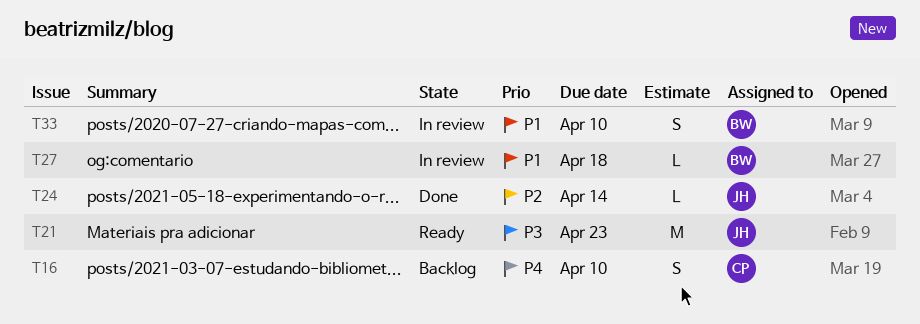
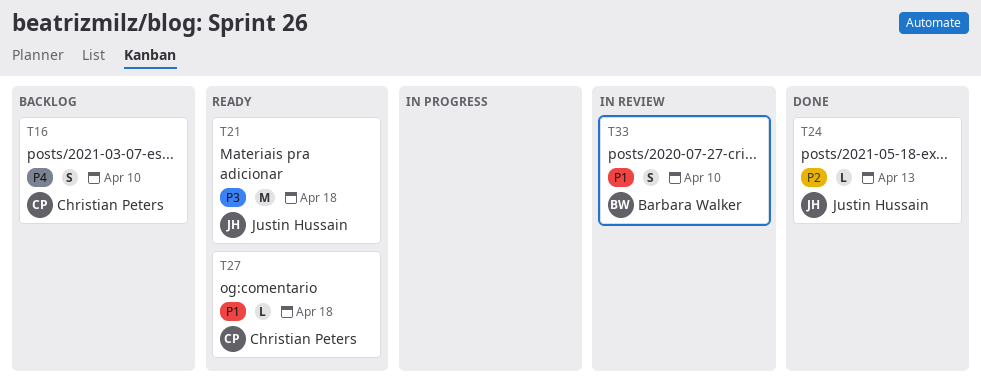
T21, due: Apr 23 -> Apr 18
T24, due: Apr 14 -> Apr 13
T27, status: In review -> Ready
T27, owner: Barbara Walker -> Christian Peters

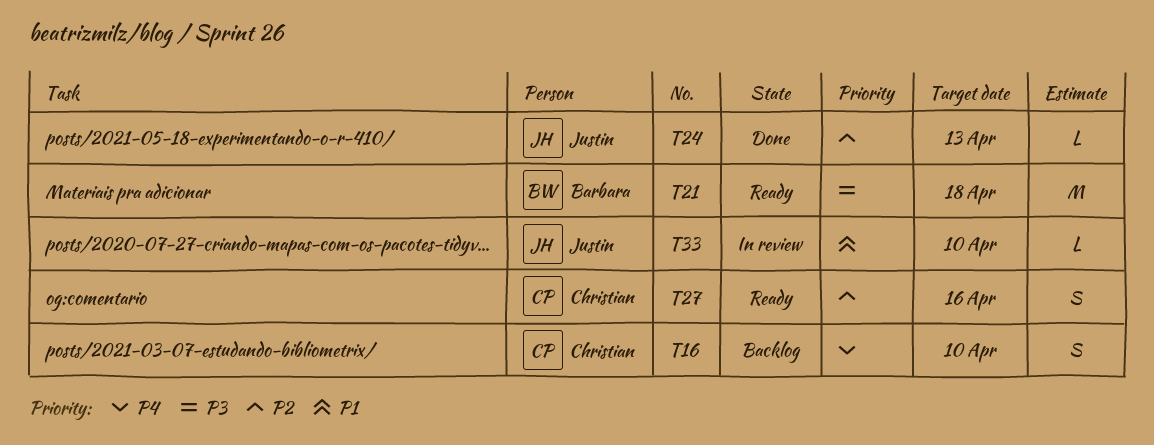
T21, owner: Justin Hussain -> Barbara Walker
T27, priority: P1 -> P2
T27, estimate: L -> S
T27, due: Apr 18 -> Apr 16
T33, owner: Barbara Walker -> Justin Hussain
T33, estimate: S -> L

